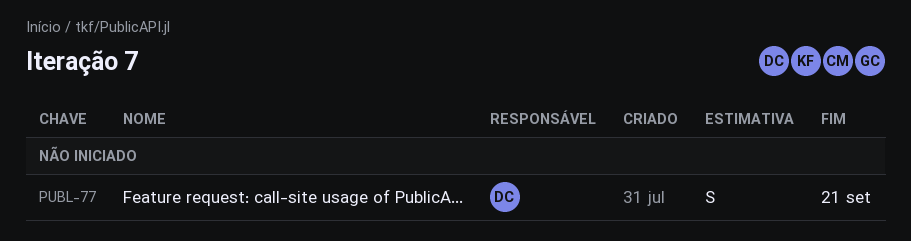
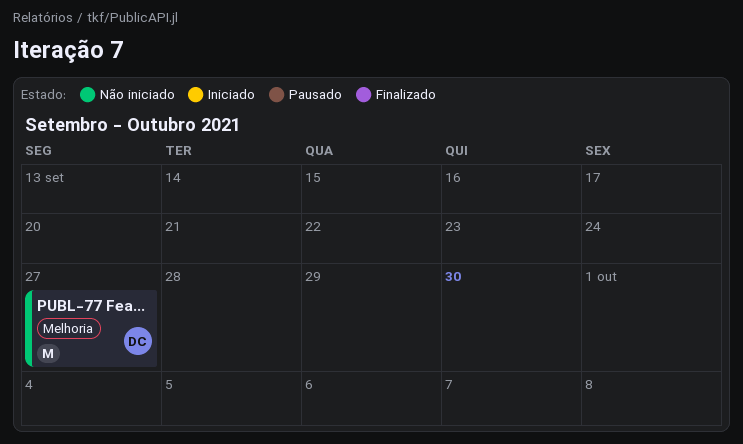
PUBL-77, estimate: S -> M
PUBL-77, due: Sep 21 -> Sep 27

